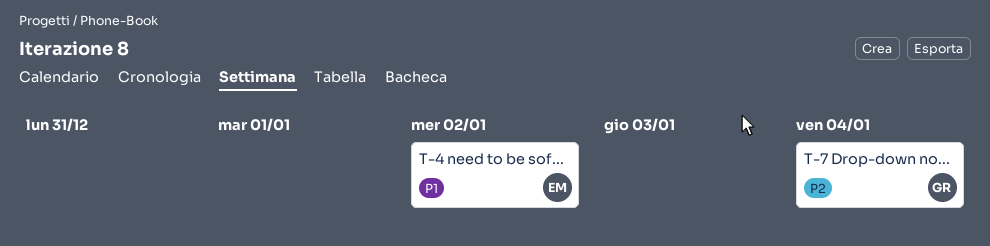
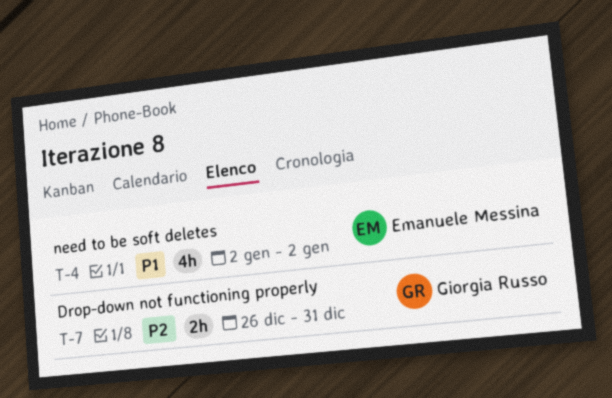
T-7, due: Jan 4 -> Dec 31

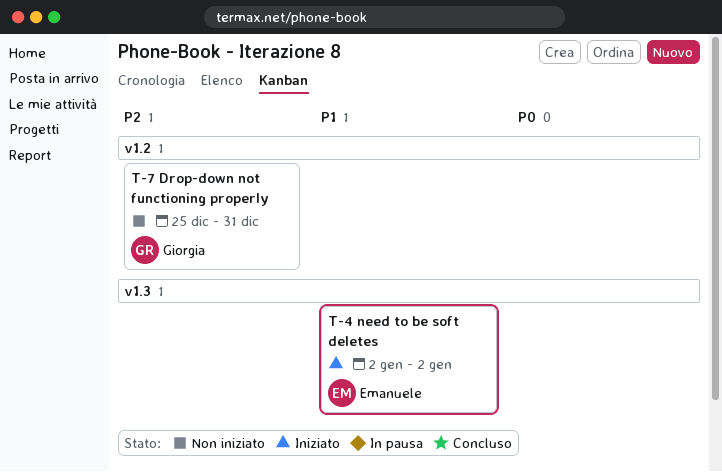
T-7, start: Dec 26 -> Dec 25

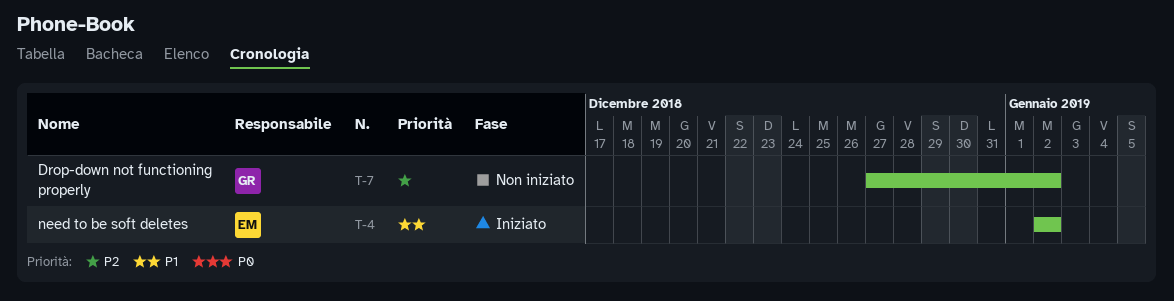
T-7, start: Dec 25 -> Dec 27
T-7, due: Dec 31 -> Jan 2

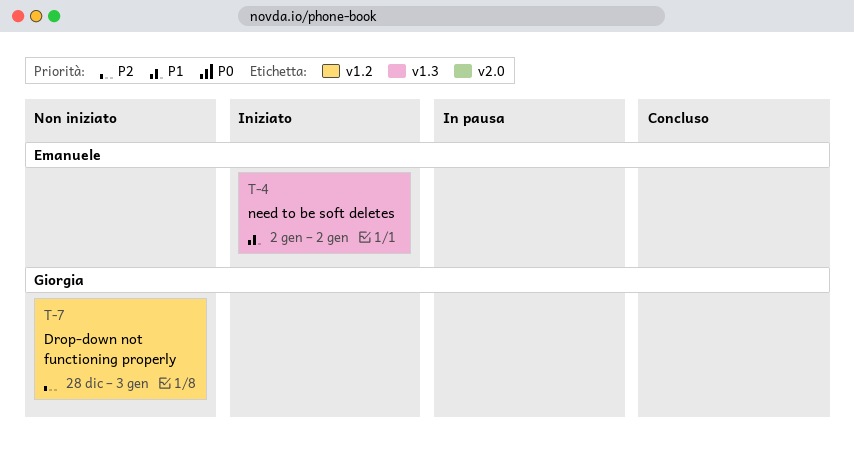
T-7, start: Dec 27 -> Dec 28
T-7, due: Jan 2 -> Jan 3

